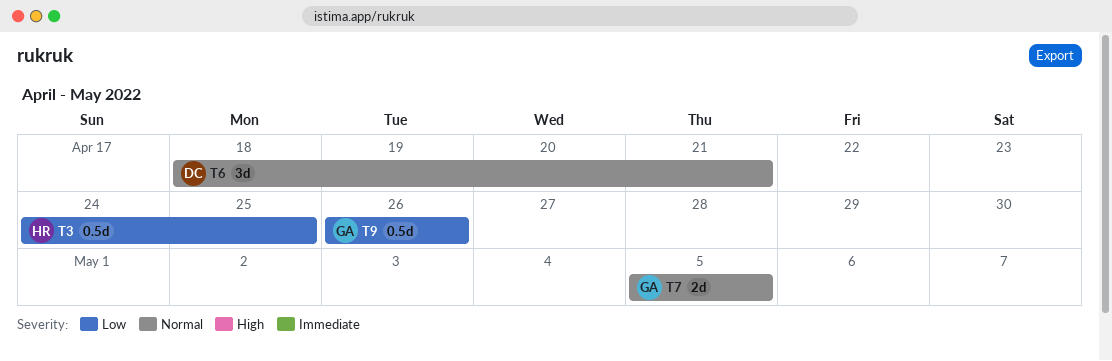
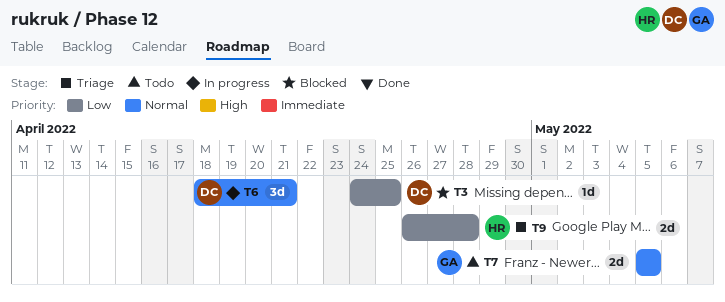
T3, owner: HR -> DC
T3, estimate: 0.5d -> 1d
T9, owner: GA -> HR
T9, estimate: 0.5d -> 2d
T9, due: Apr 26 -> Apr 28

